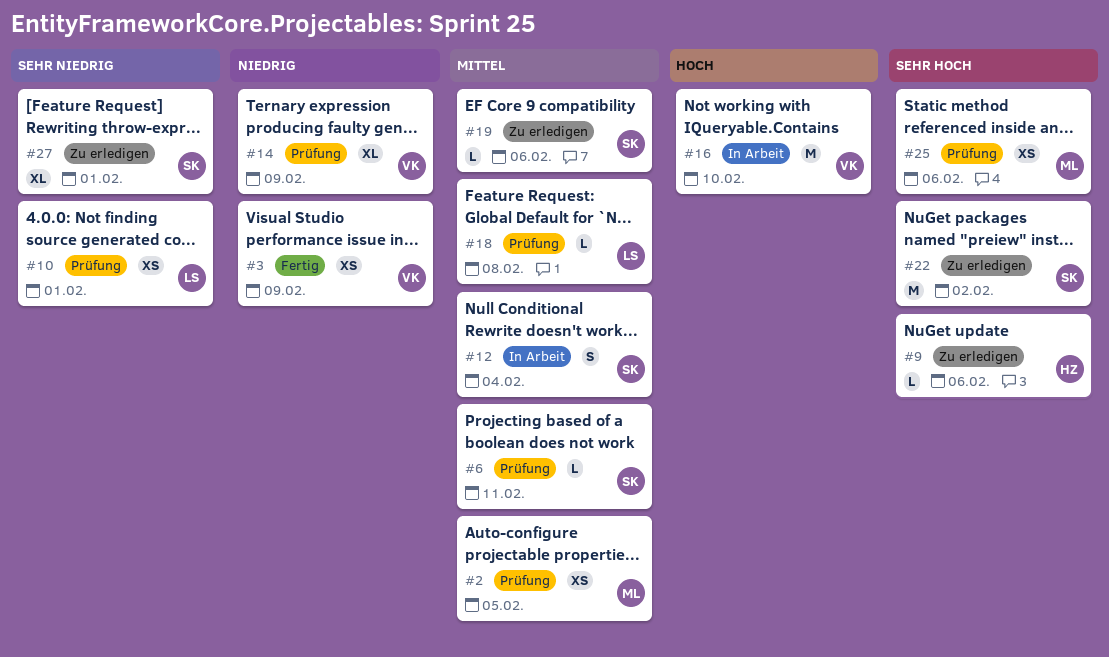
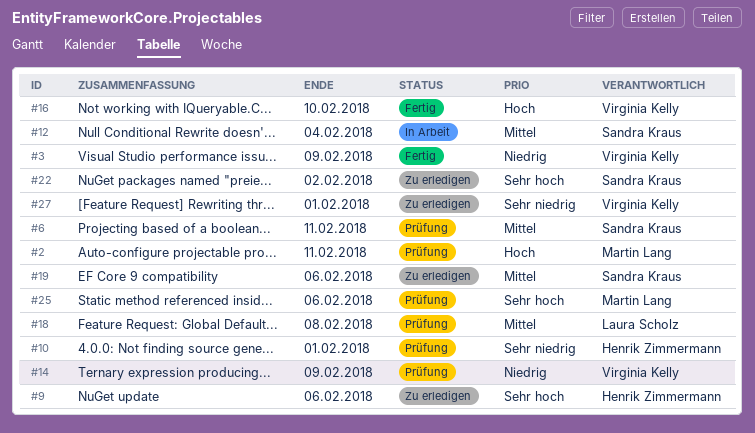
#2, priority: Mittel -> Hoch
#2, due: Feb 5 -> Feb 11
#10, owner: Laura Scholz -> Henrik Zimmermann
#16, status: In Arbeit -> Fertig
#27, owner: Sandra Kraus -> Virginia Kelly

